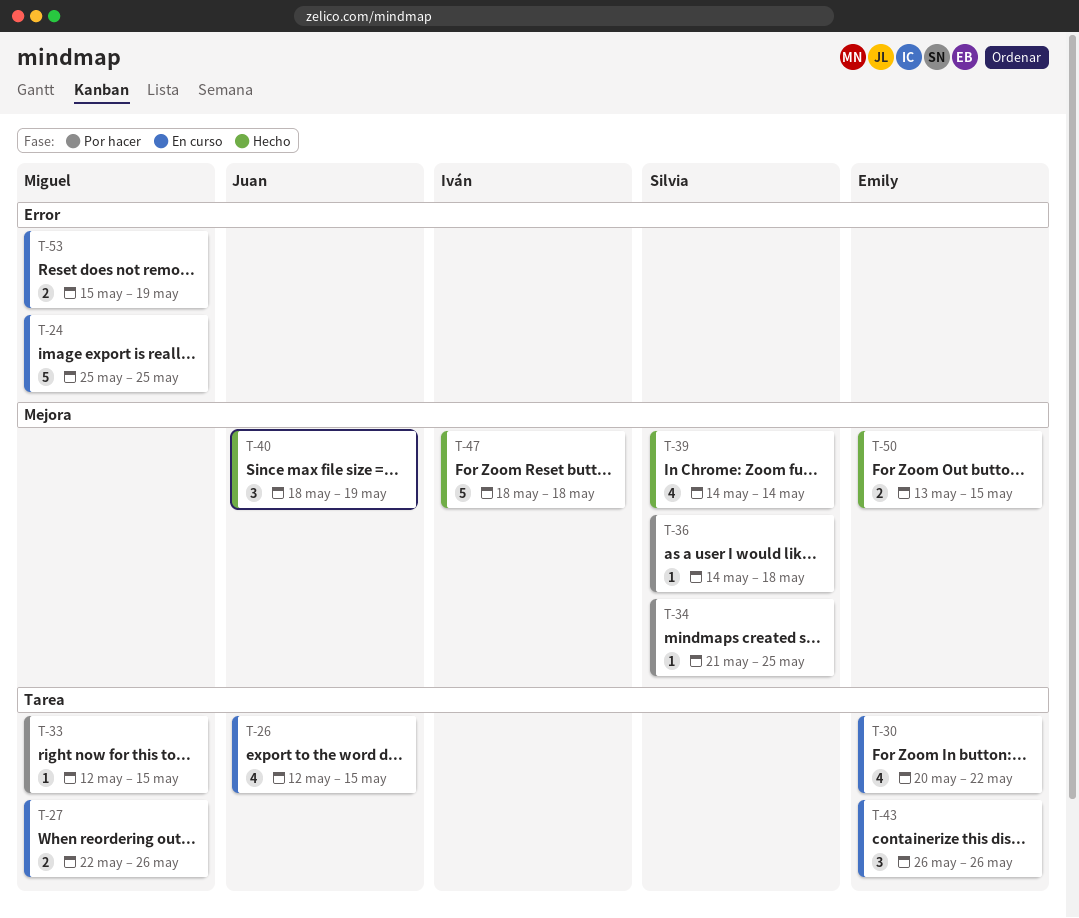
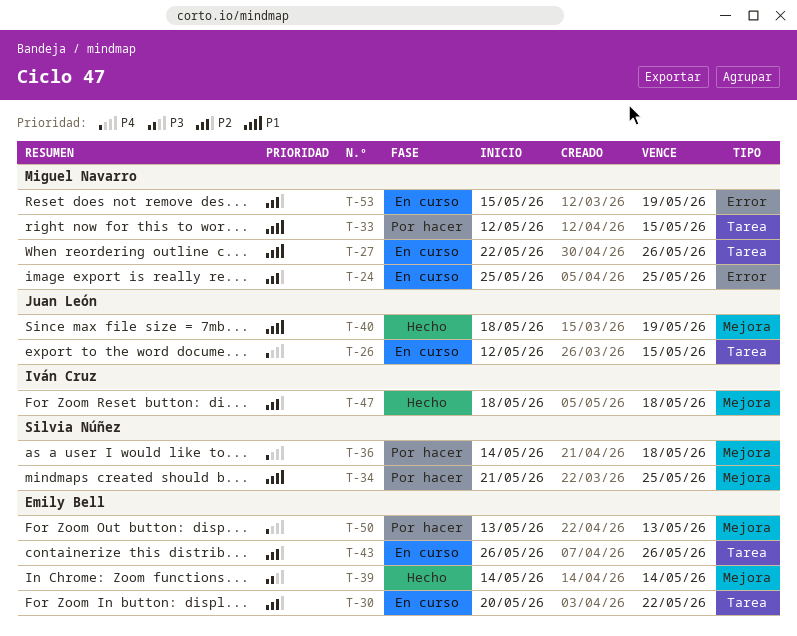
T-39, owner: Silvia Núñez -> Emily Bell
T-50, status: Hecho -> Por hacer
T-50, due: May 15 -> May 13

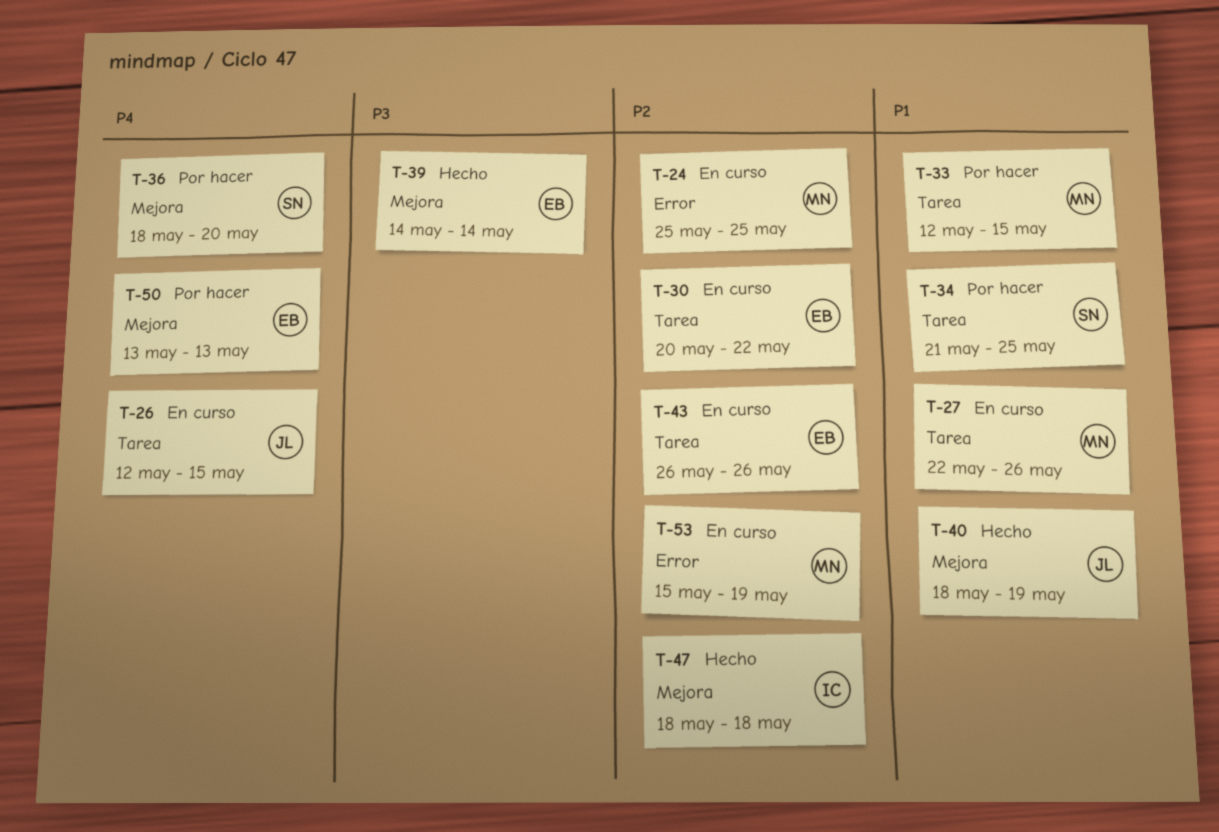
T-34, label: Mejora -> Tarea
T-36, start: May 14 -> May 18
T-36, due: May 18 -> May 20

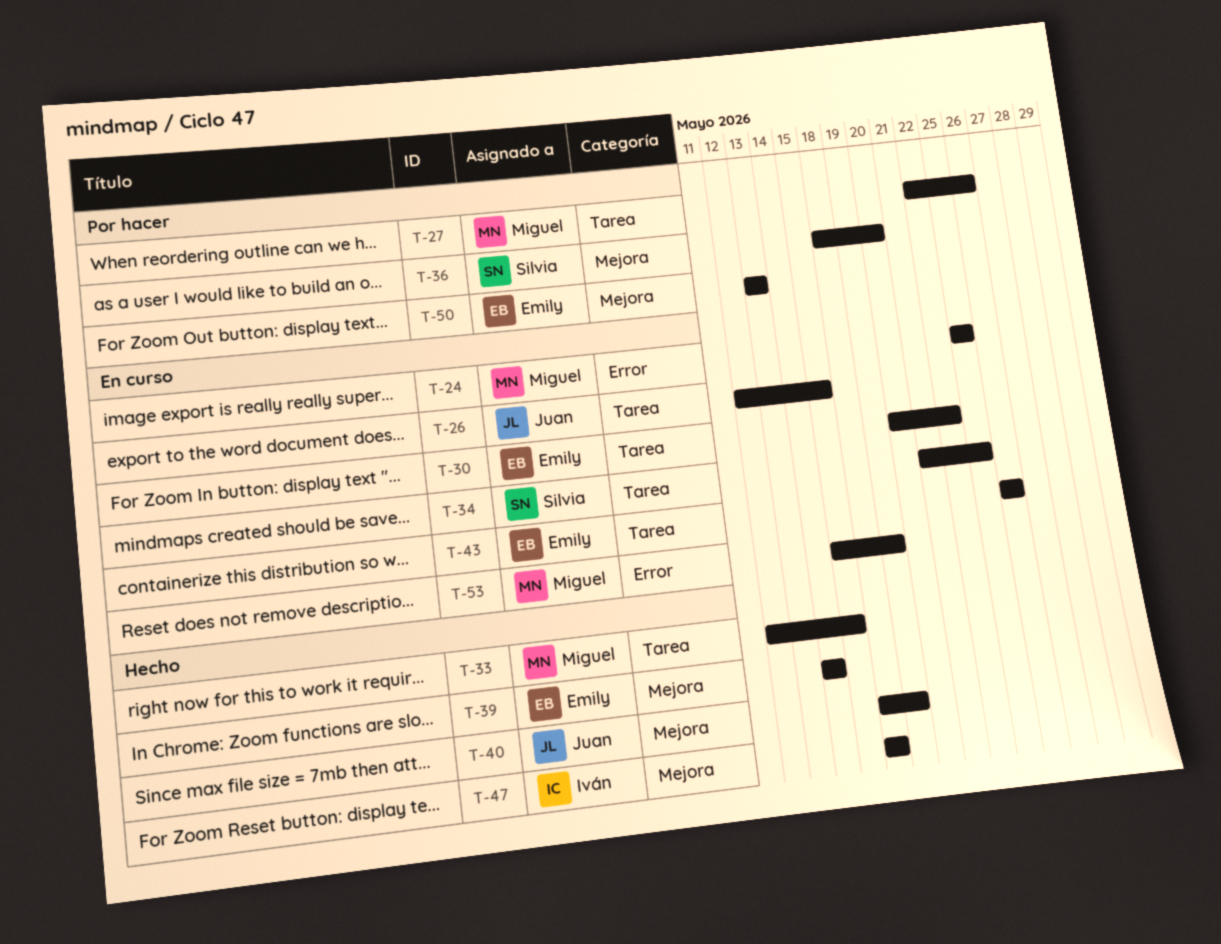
T-27, status: En curso -> Por hacer
T-33, status: Por hacer -> Hecho
T-34, status: Por hacer -> En curso

